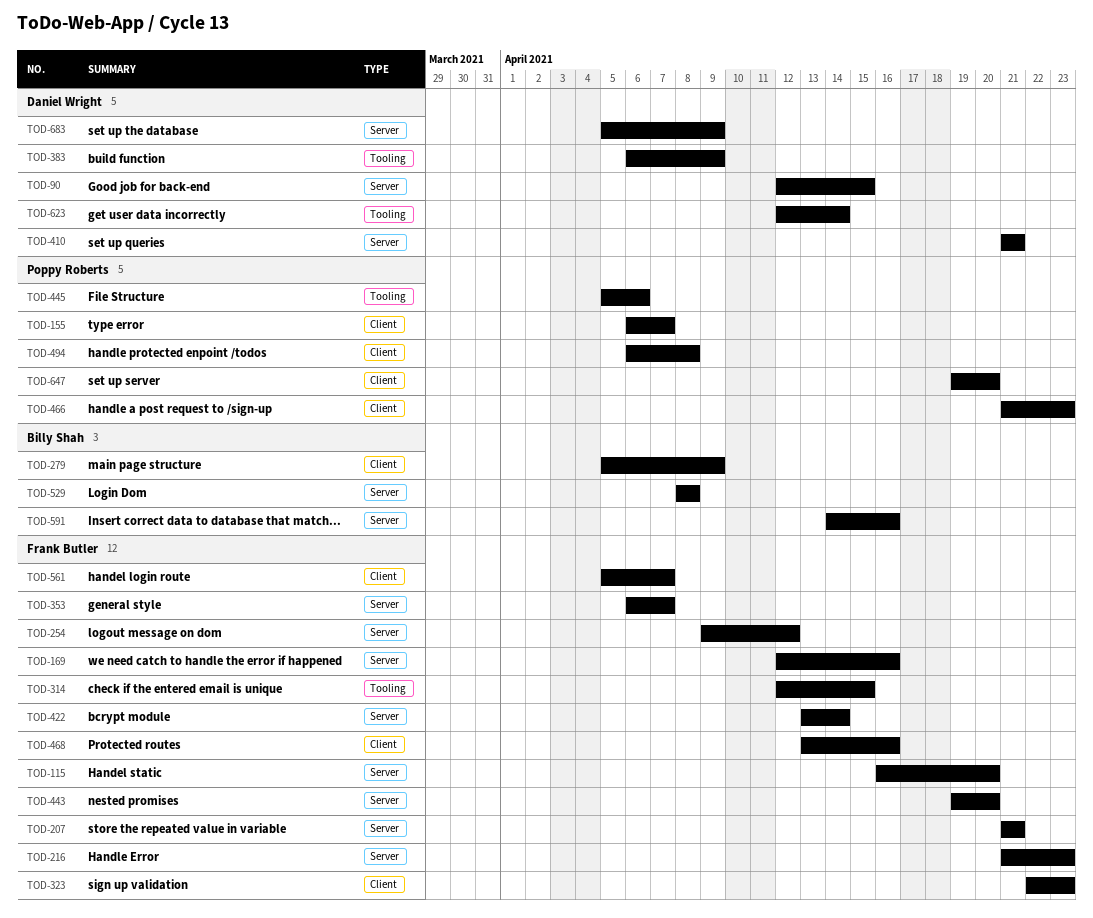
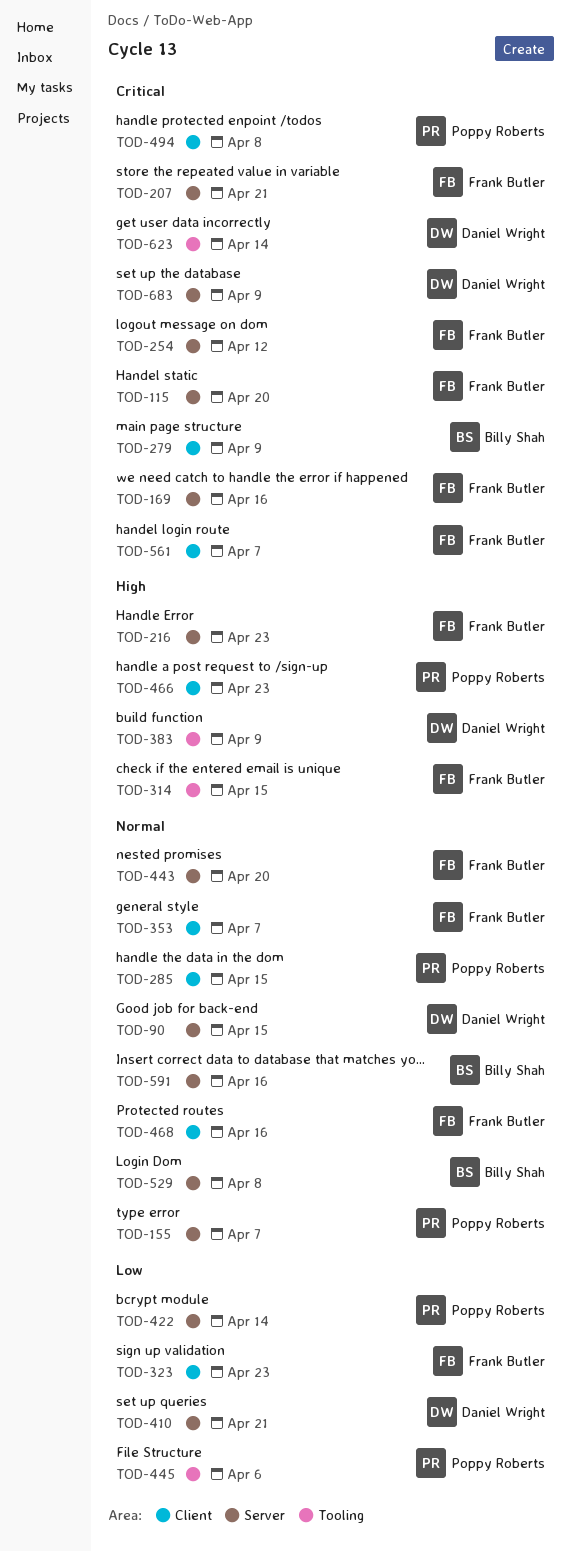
TOD-155, label: Client -> Server
TOD-285: none -> present
TOD-353, label: Server -> Client
TOD-422, owner: Frank Butler -> Poppy Roberts
TOD-647: present -> none

